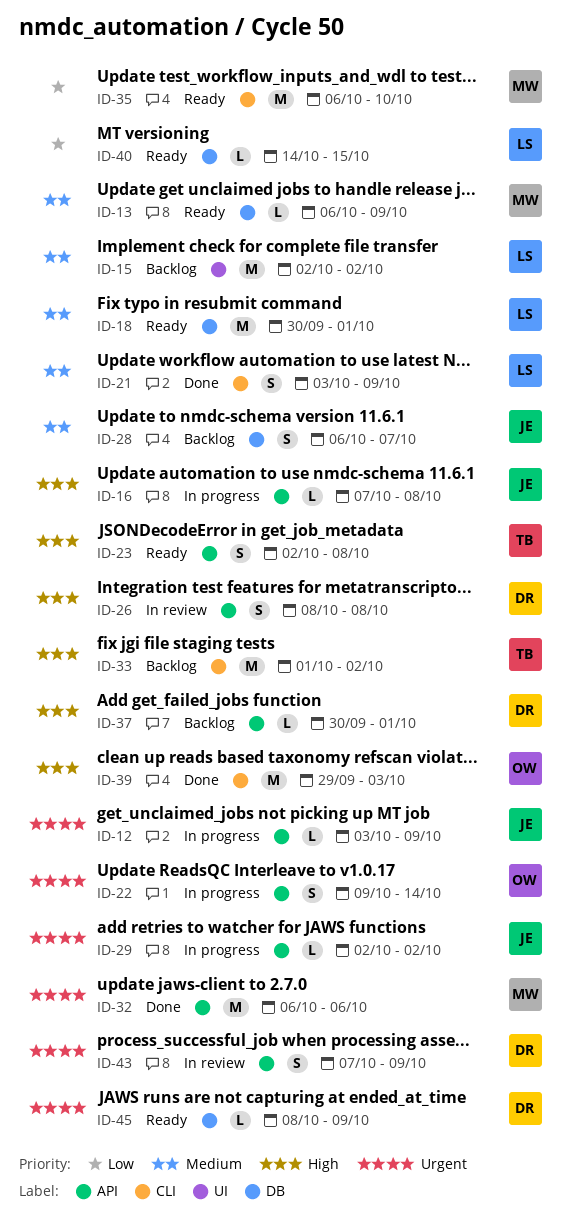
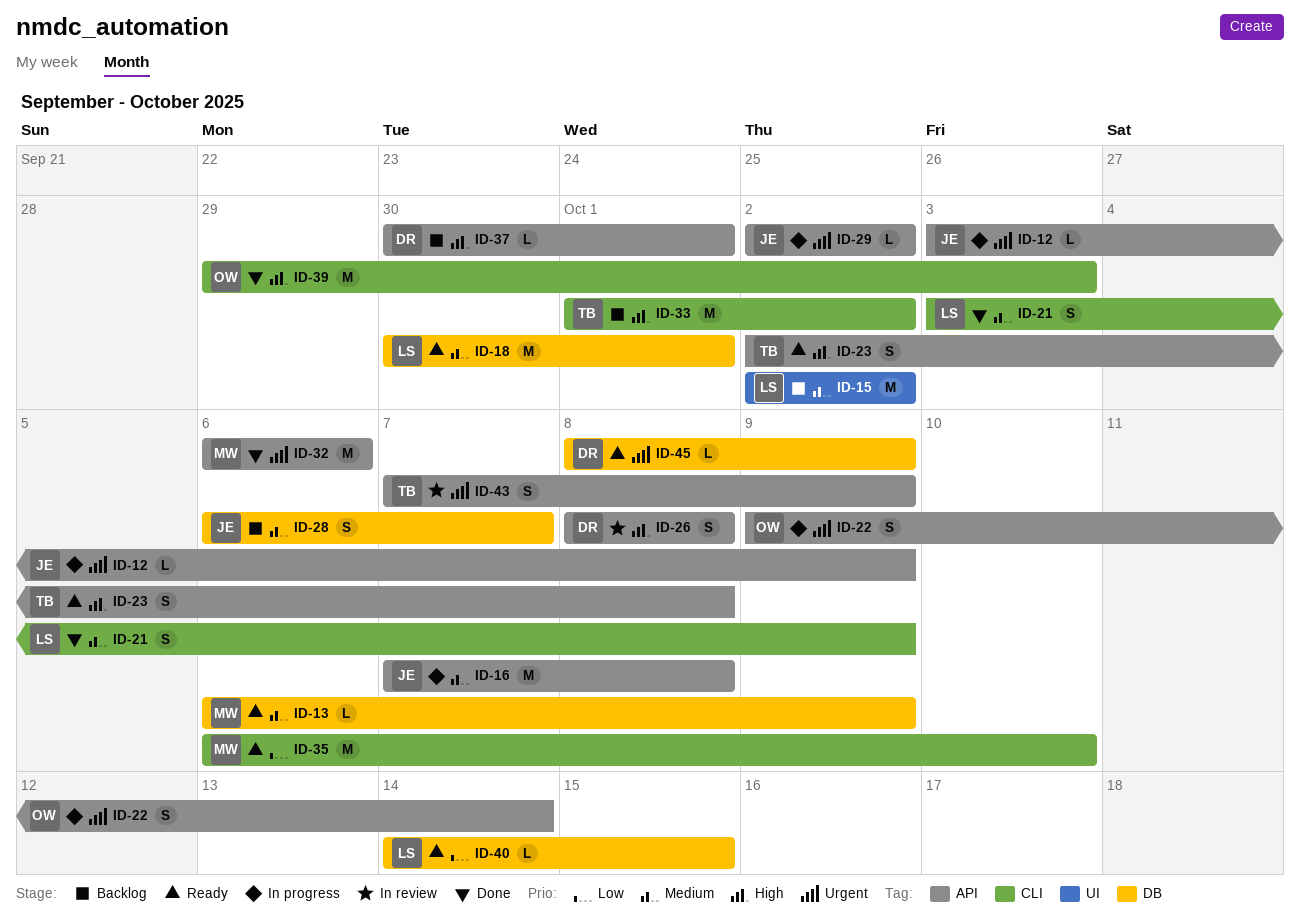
ID-16, priority: High -> Medium
ID-16, estimate: L -> M
ID-43, owner: DR -> TB

